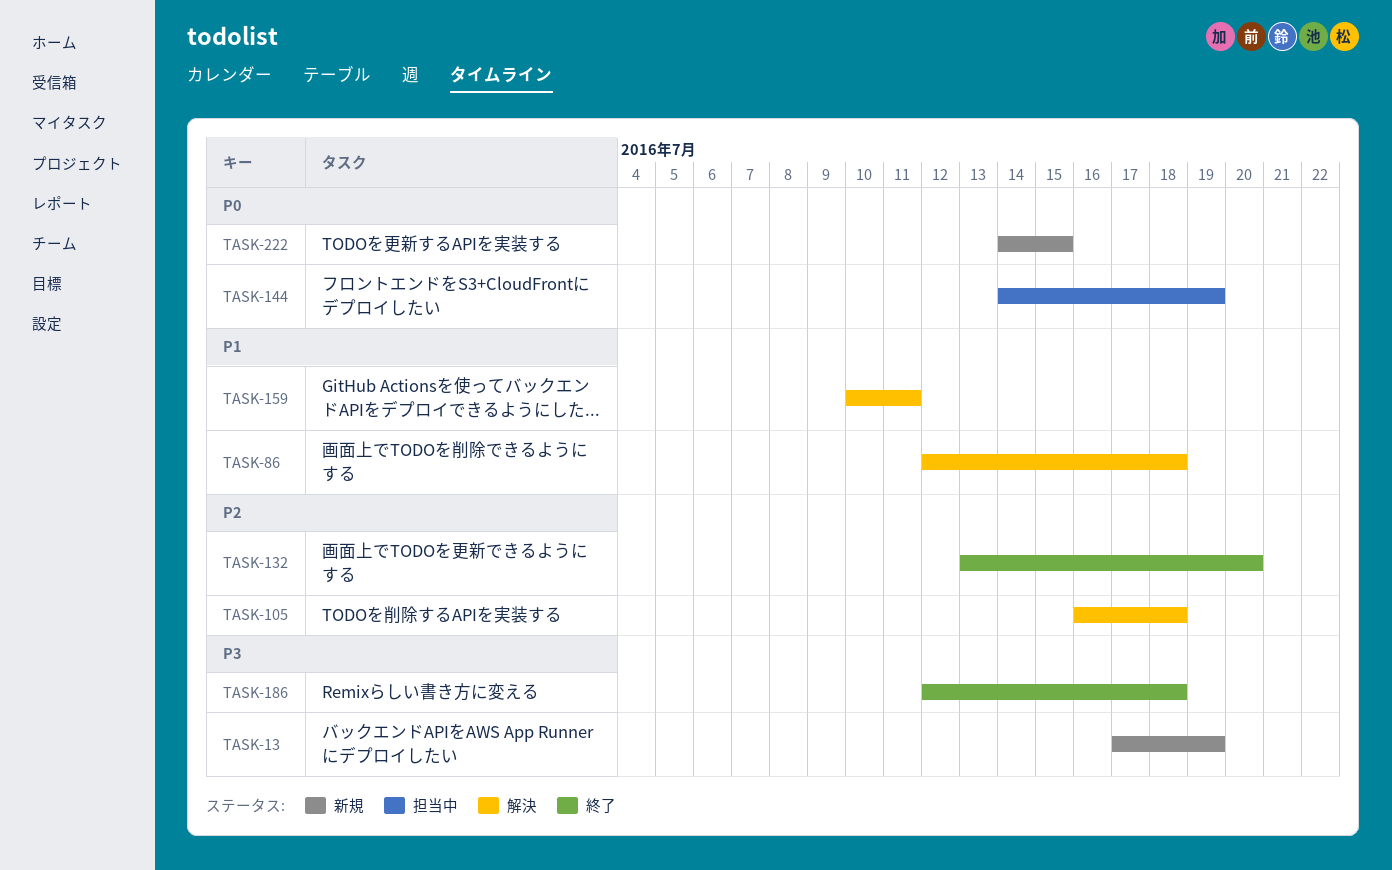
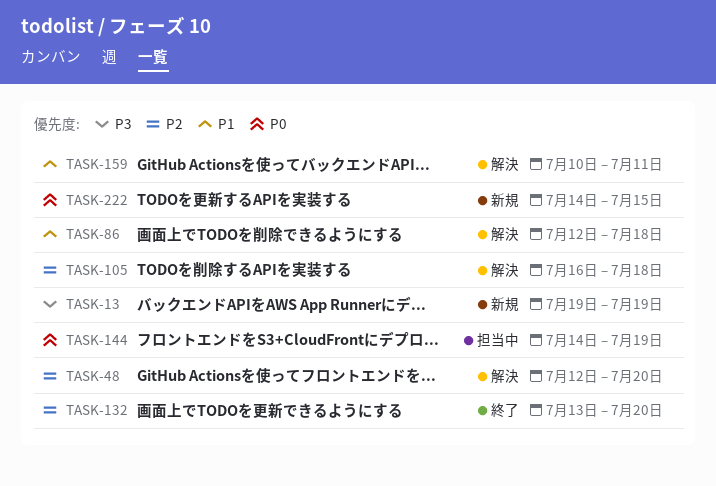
TASK-13, start: Jul 17 -> Jul 19
TASK-48: none -> present
TASK-186: present -> none

